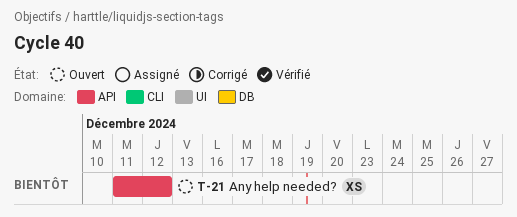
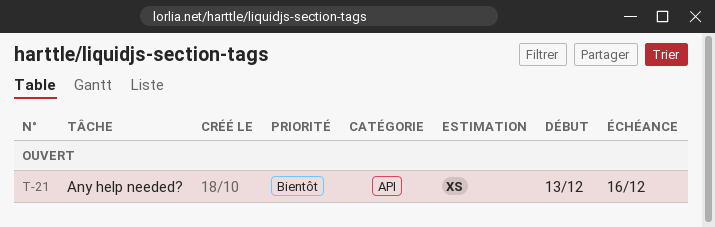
T-21, start: Dec 11 -> Dec 13
T-21, due: Dec 12 -> Dec 16

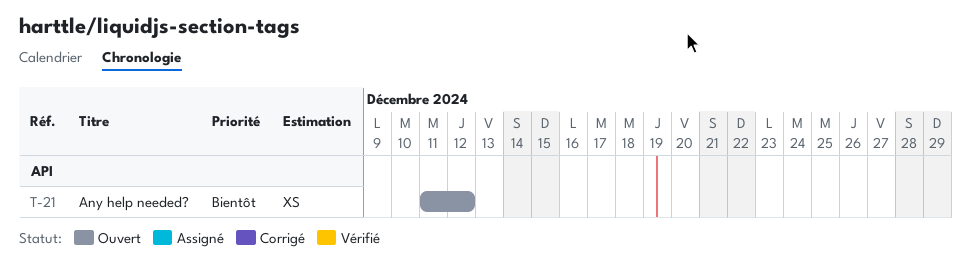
T-21, start: Dec 13 -> Dec 11
T-21, due: Dec 16 -> Dec 12

